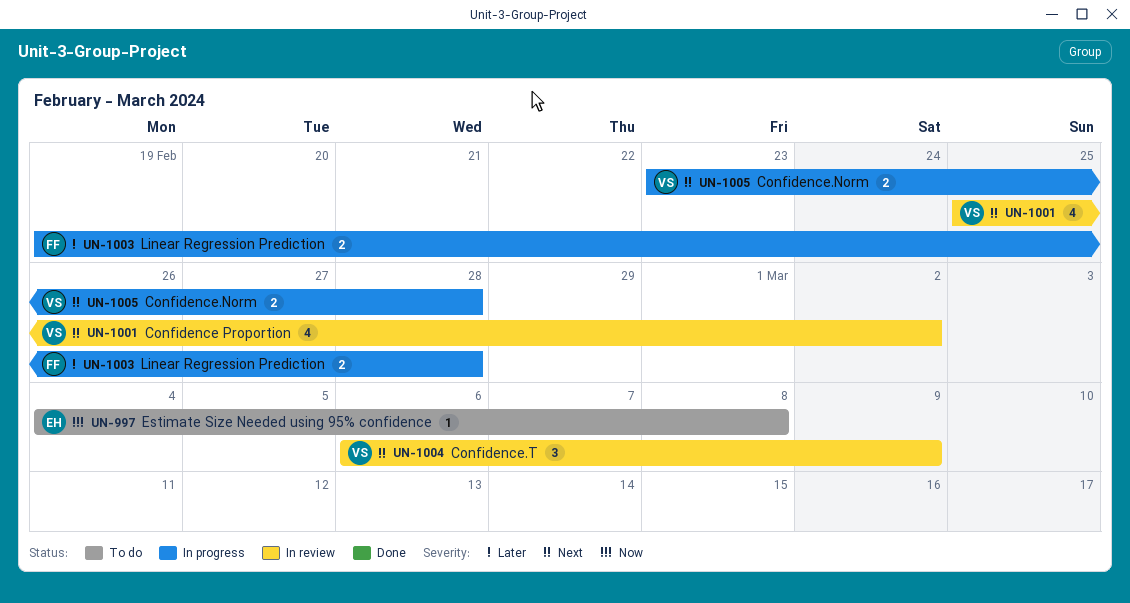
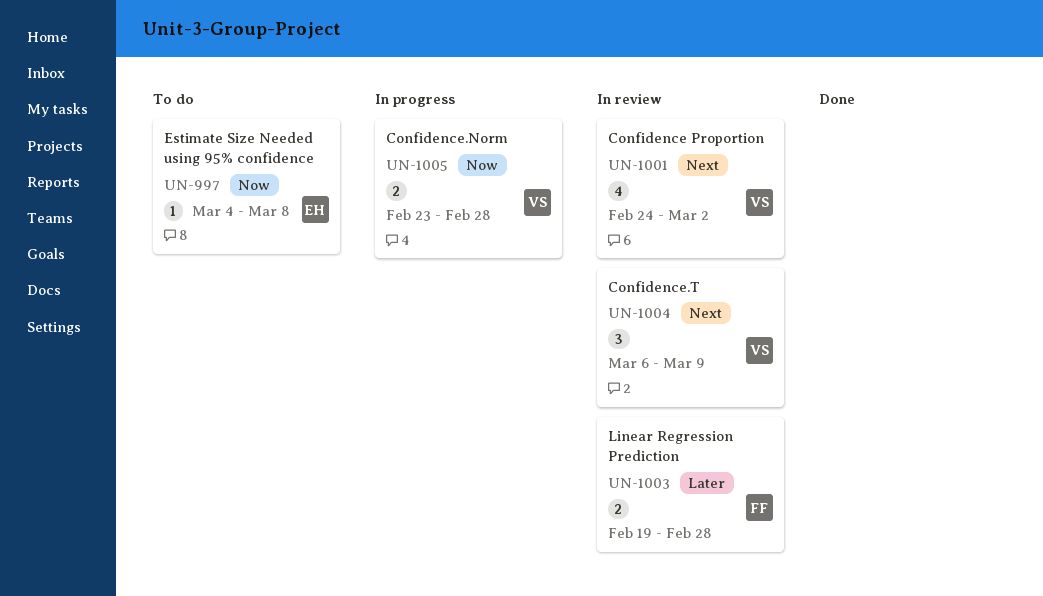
UN-1001, start: Feb 25 -> Feb 24
UN-1003, status: In progress -> In review
UN-1005, priority: Next -> Now

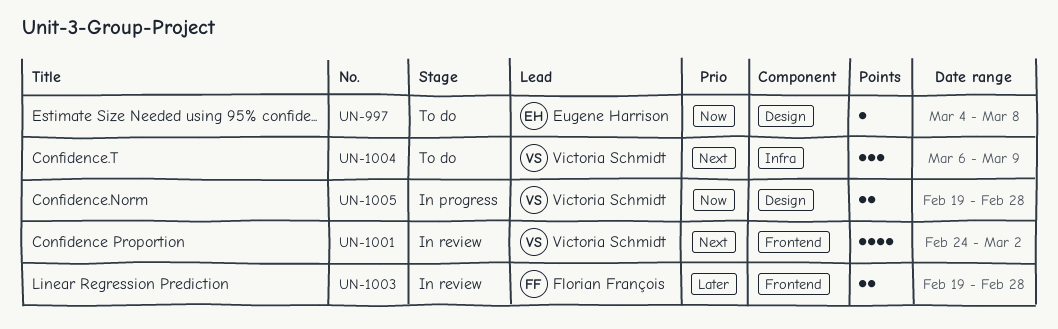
UN-1004, status: In review -> To do
UN-1005, start: Feb 23 -> Feb 19

